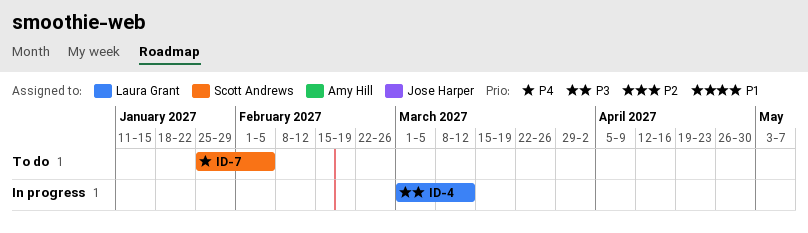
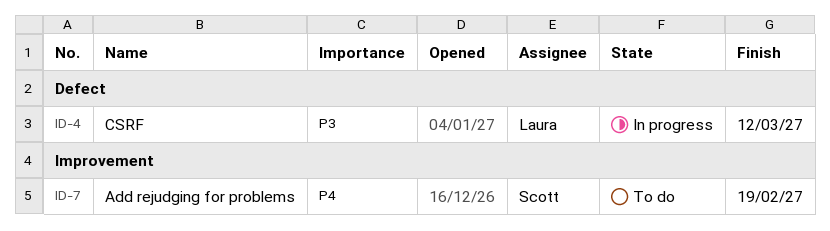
ID-7, due: Feb 5 -> Feb 19

